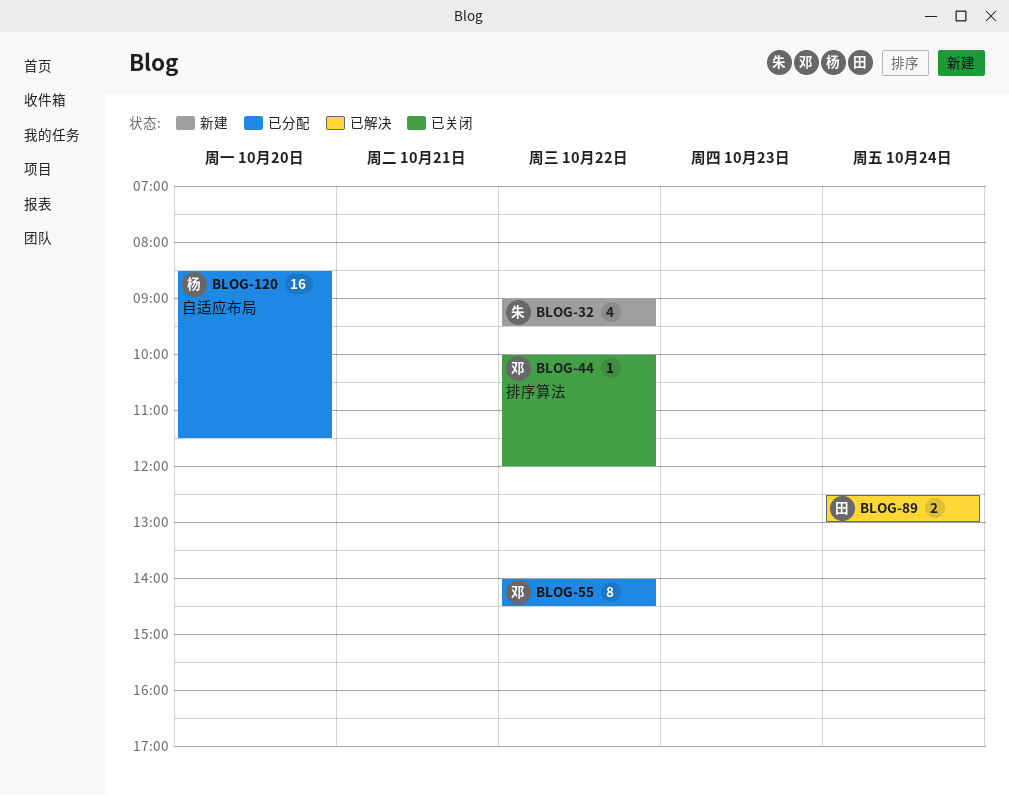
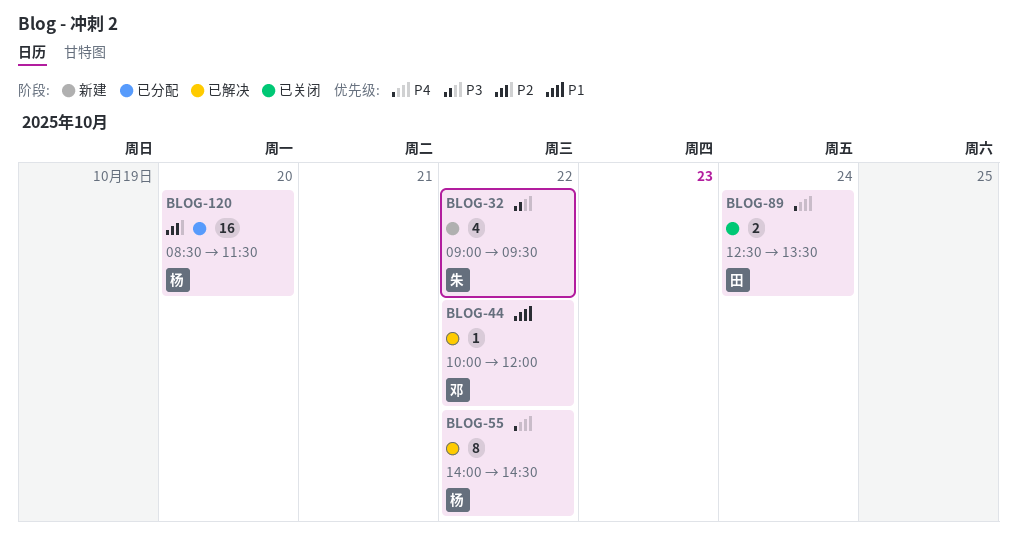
BLOG-44, status: 已关闭 -> 已解决
BLOG-55, status: 已分配 -> 已解决
BLOG-55, owner: 邓 -> 杨
BLOG-89, status: 已解决 -> 已关闭
BLOG-89, ends: 13:00 -> 13:30

